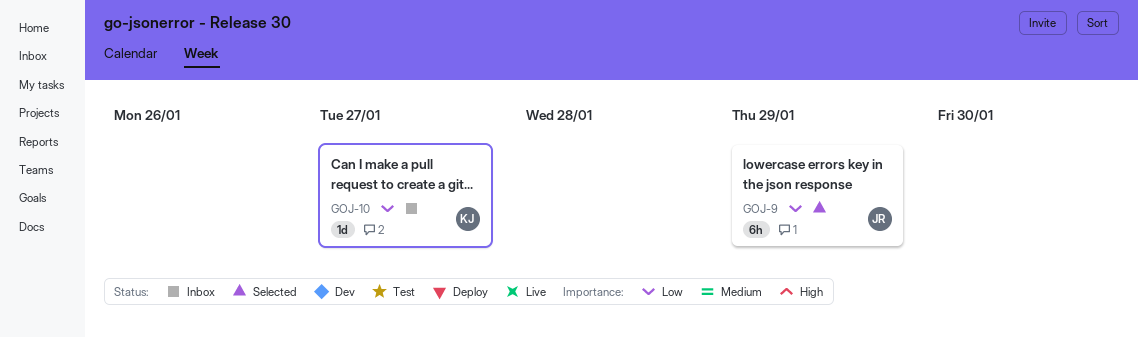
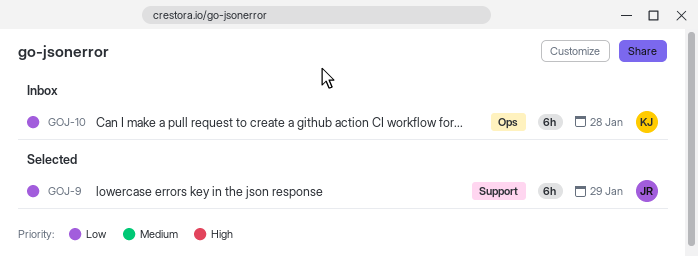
GOJ-10, estimate: 1d -> 6h
GOJ-10, due: Jan 27 -> Jan 28

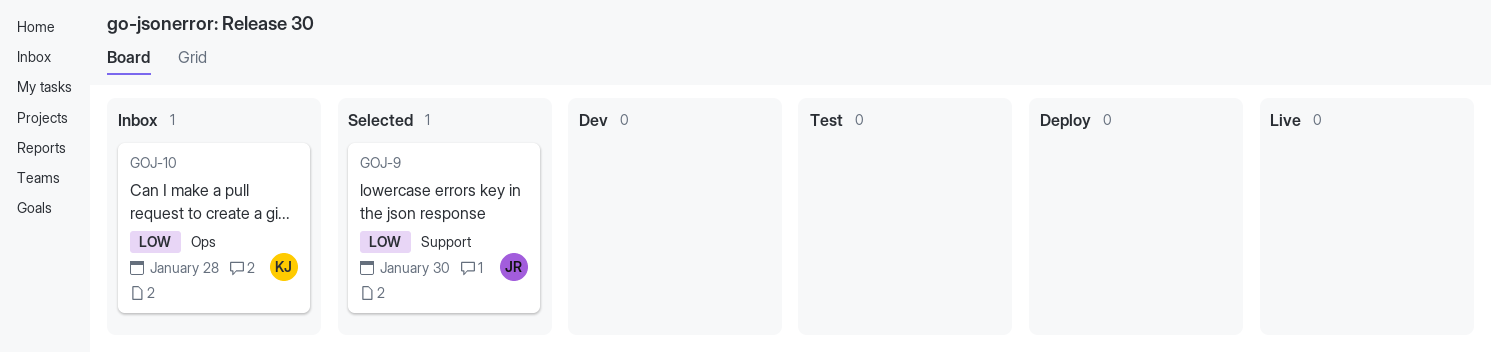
GOJ-9, due: Jan 29 -> Jan 30

